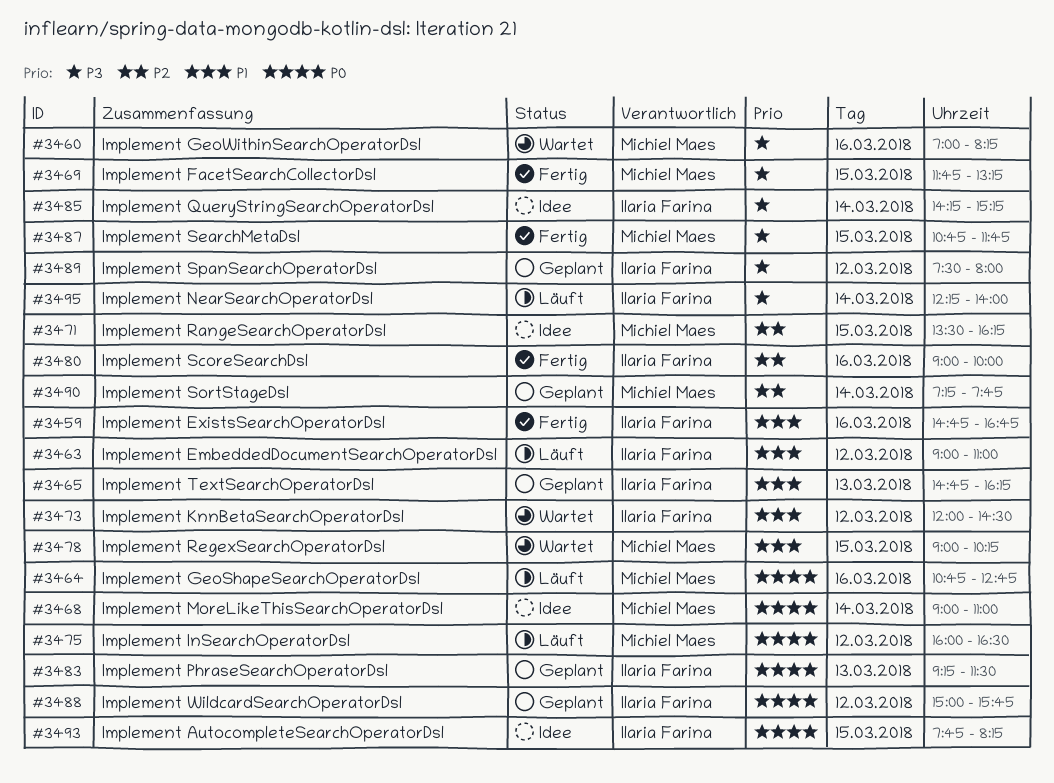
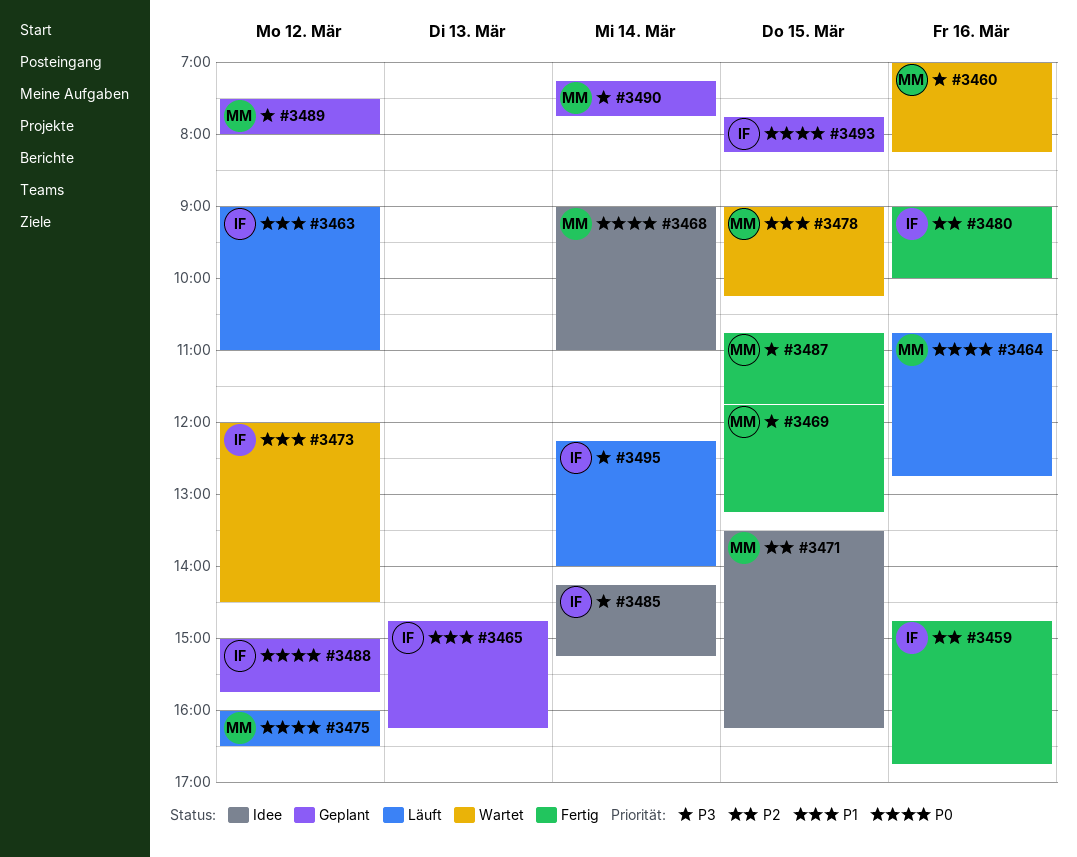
#3459, priority: P1 -> P2
#3483: present -> none
#3489, owner: Ilaria Farina -> Michiel Maes
#3490, priority: P2 -> P3
#3493, status: Idee -> Geplant

